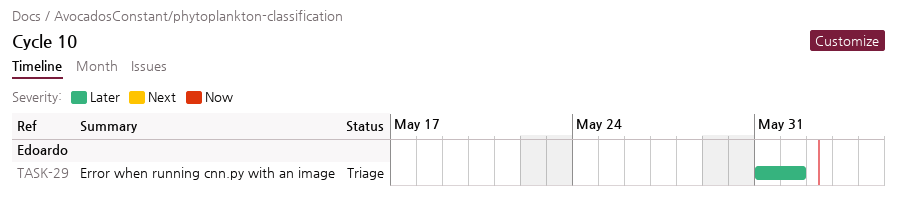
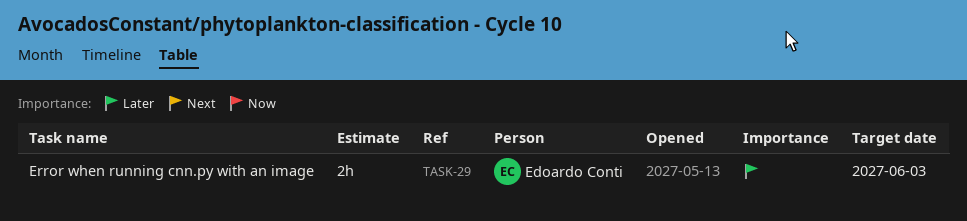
TASK-29, due: Jun 1 -> Jun 3

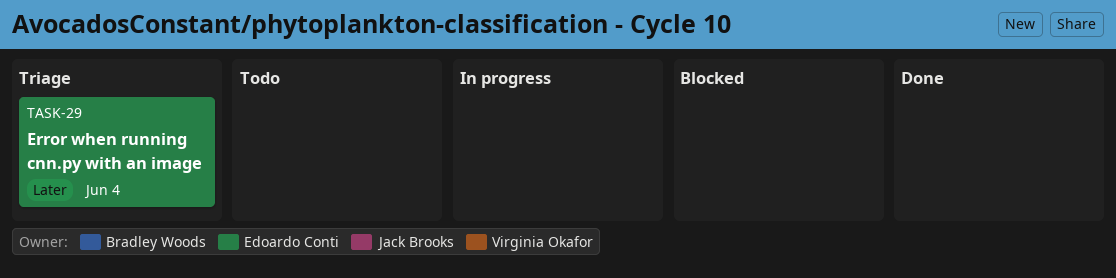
TASK-29, due: Jun 3 -> Jun 4

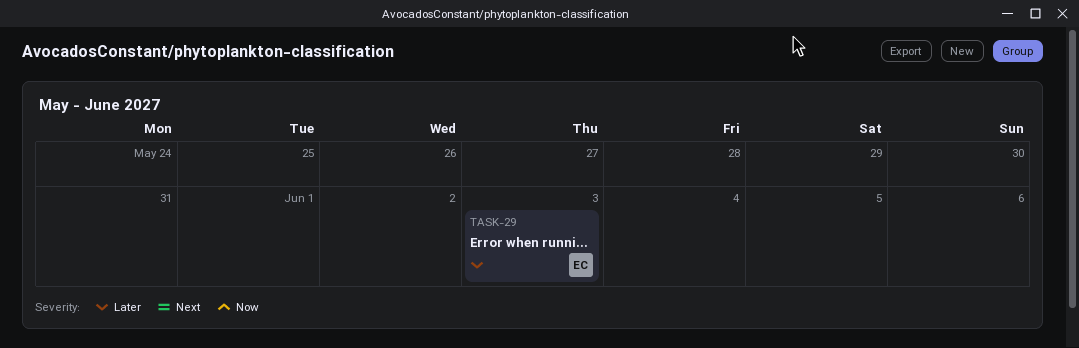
TASK-29, due: Jun 4 -> Jun 3

